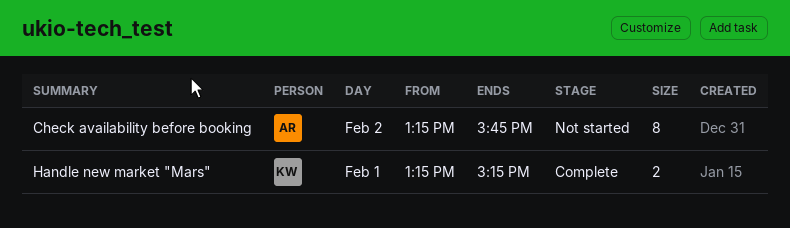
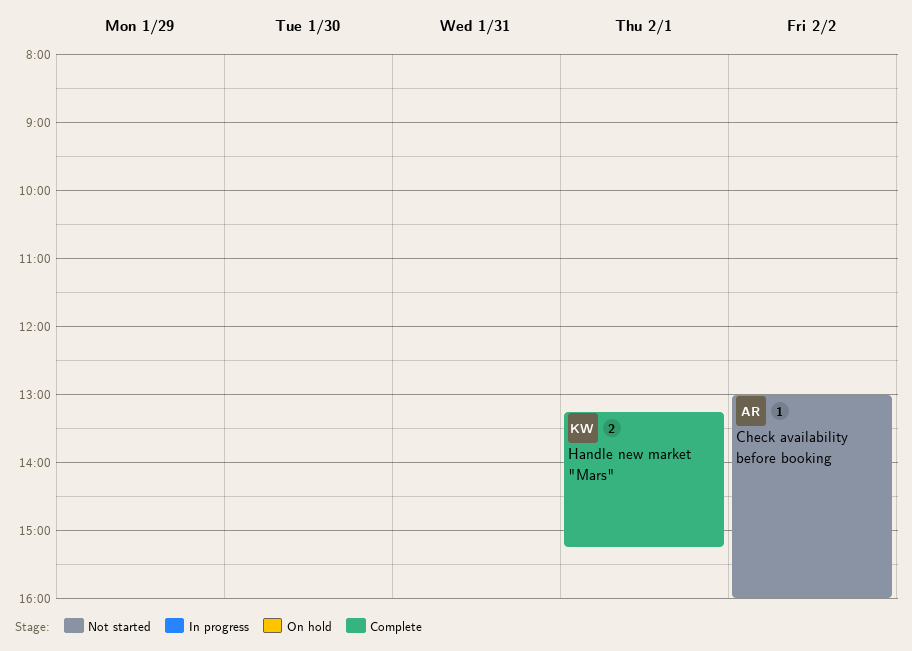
Check availability before booking, estimate: 8 -> 1
Check availability before booking, begins: 13:15 -> 13:00
Check availability before booking, ends: 15:45 -> 16:00

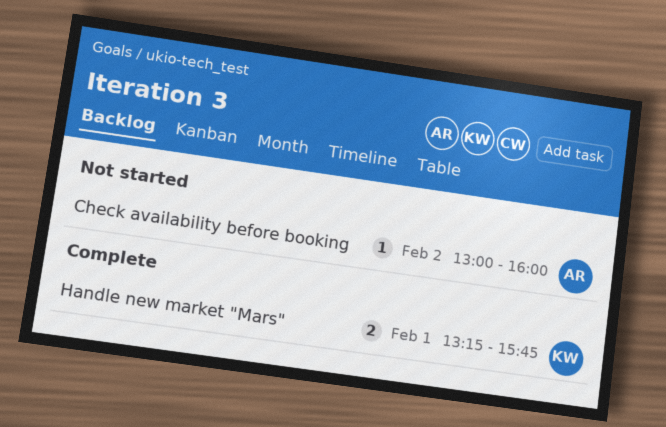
Handle new market "Mars", ends: 15:15 -> 15:45

